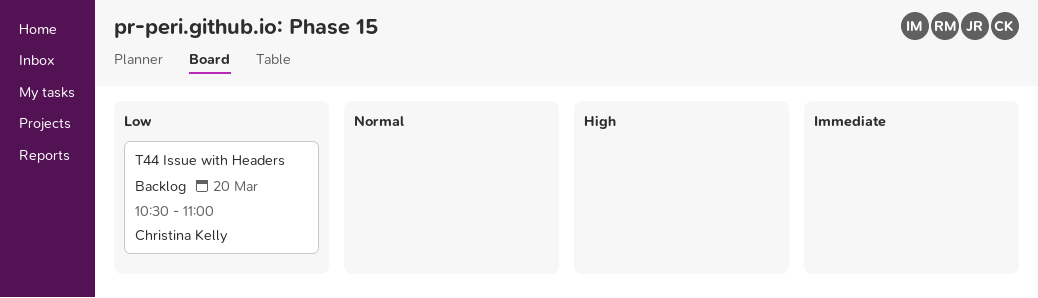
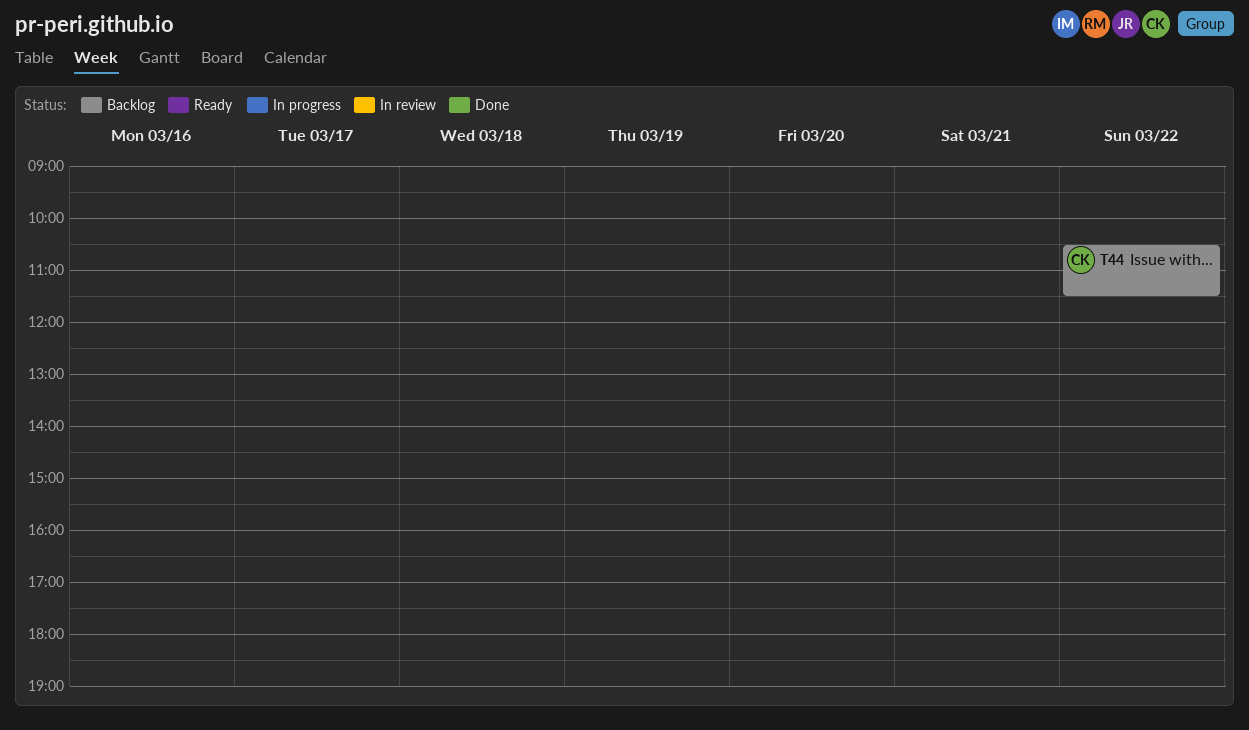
T44, day: Mar 20 -> Mar 22
T44, ends: 11:00 -> 11:30

